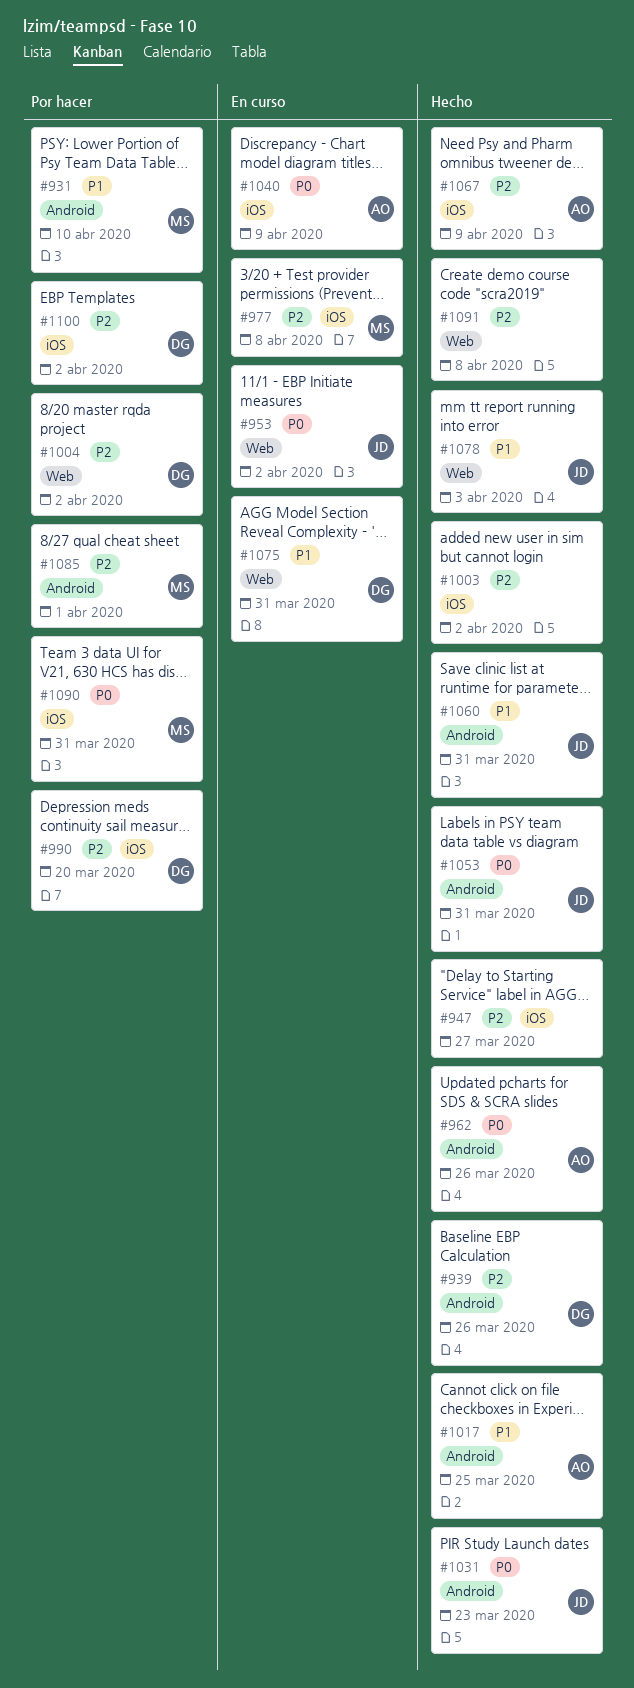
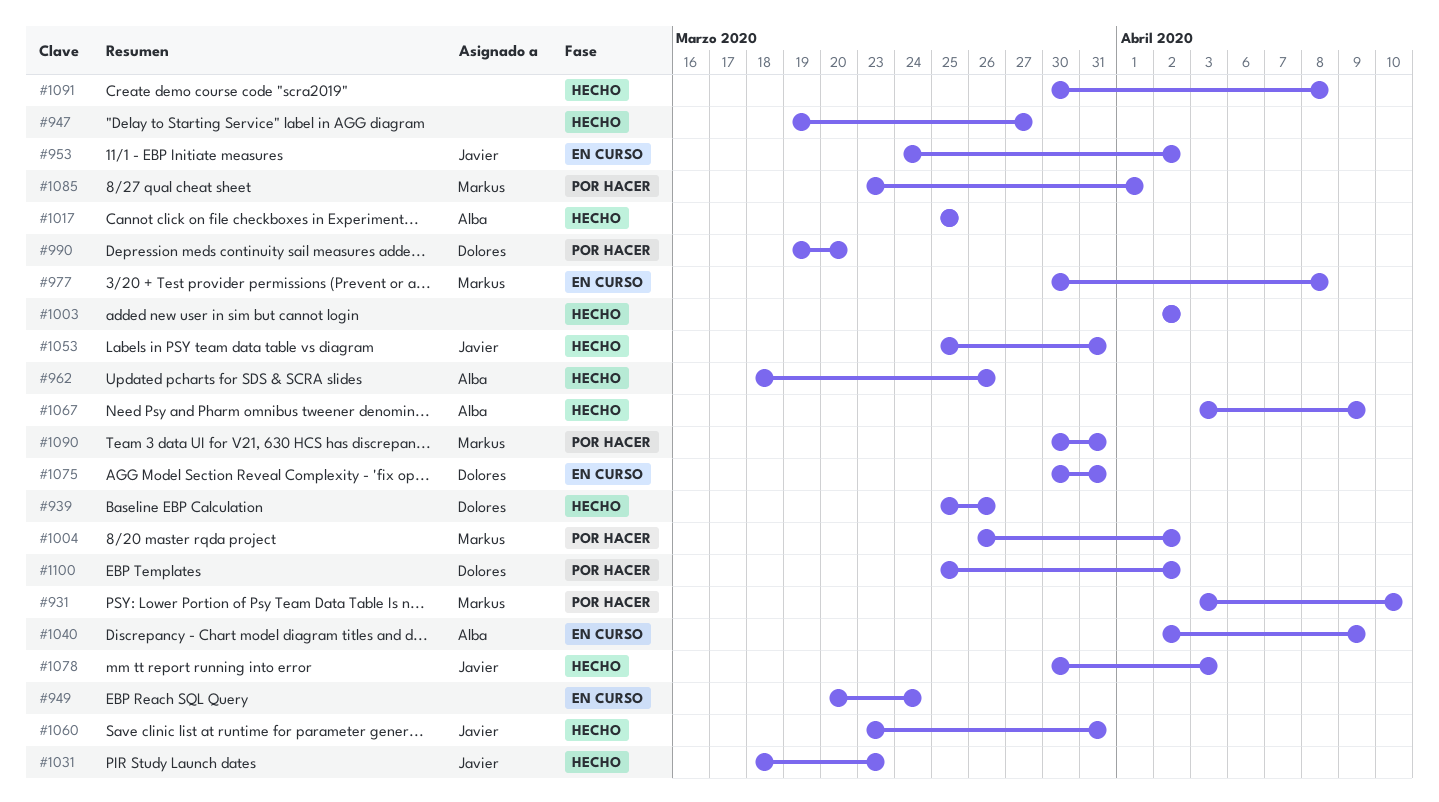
#949: none -> present
#1004, owner: Dolores -> Markus

